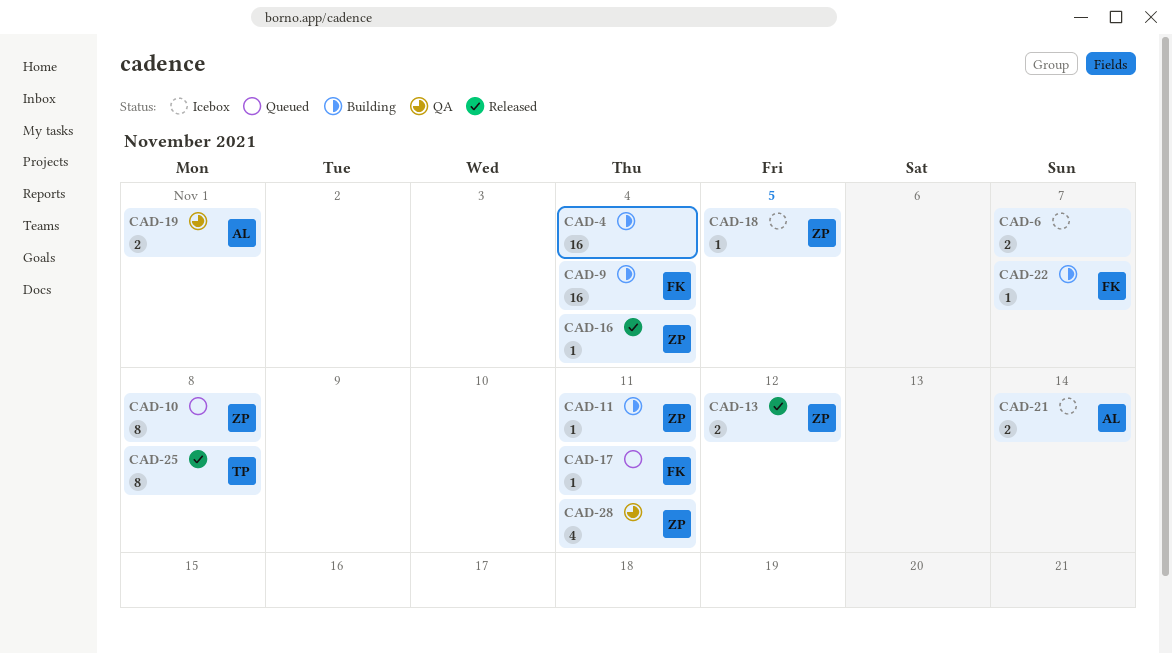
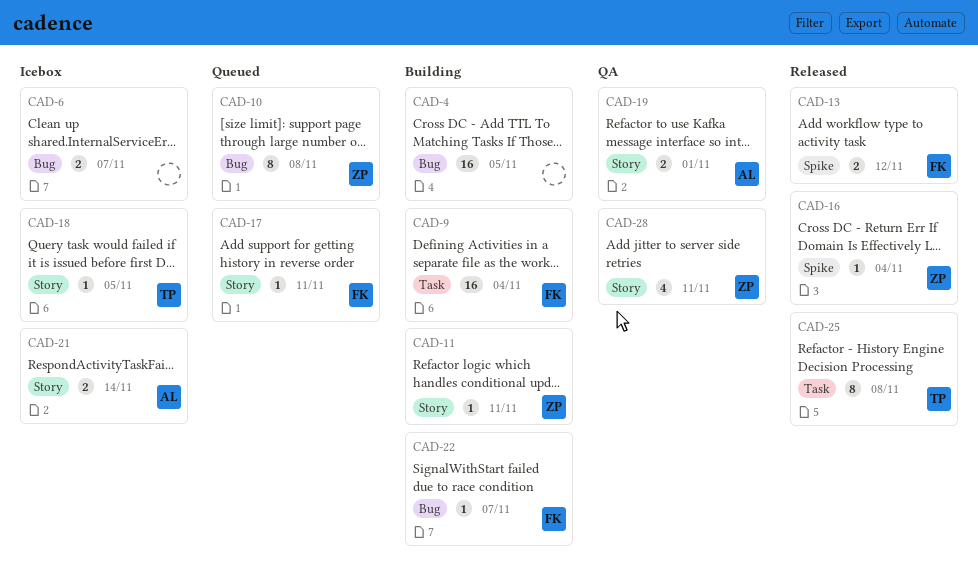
CAD-4, due: Nov 4 -> Nov 5
CAD-13, owner: ZP -> FK
CAD-18, owner: ZP -> TP

